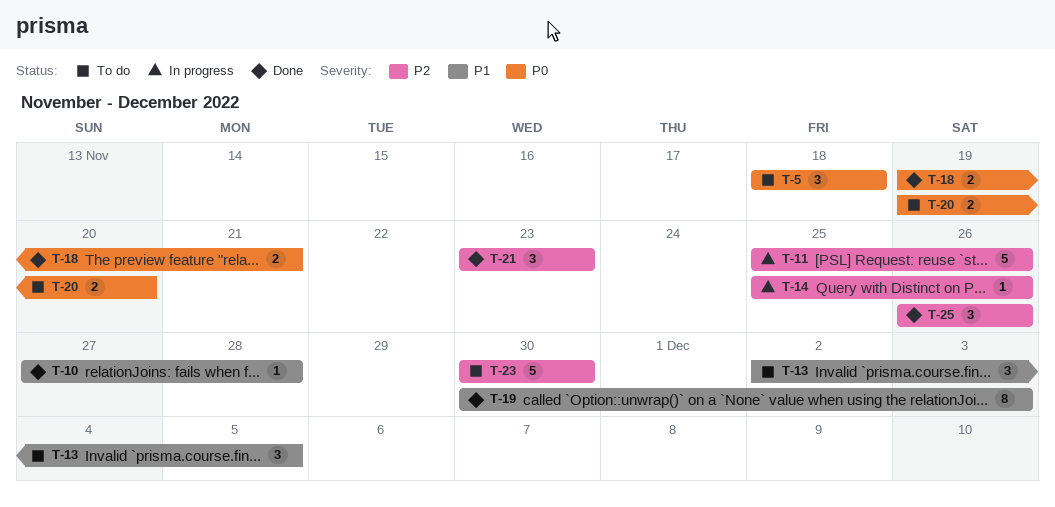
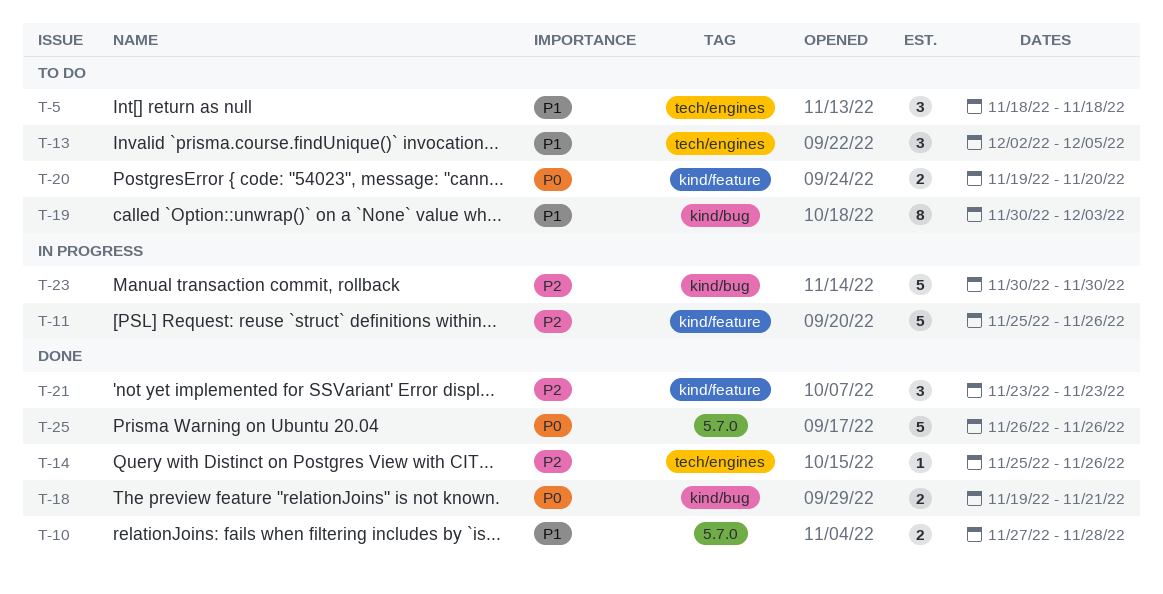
T-5, priority: P0 -> P1
T-10, estimate: 1 -> 2
T-14, status: In progress -> Done
T-19, status: Done -> To do
T-23, status: To do -> In progress
T-25, priority: P2 -> P0
T-25, estimate: 3 -> 5

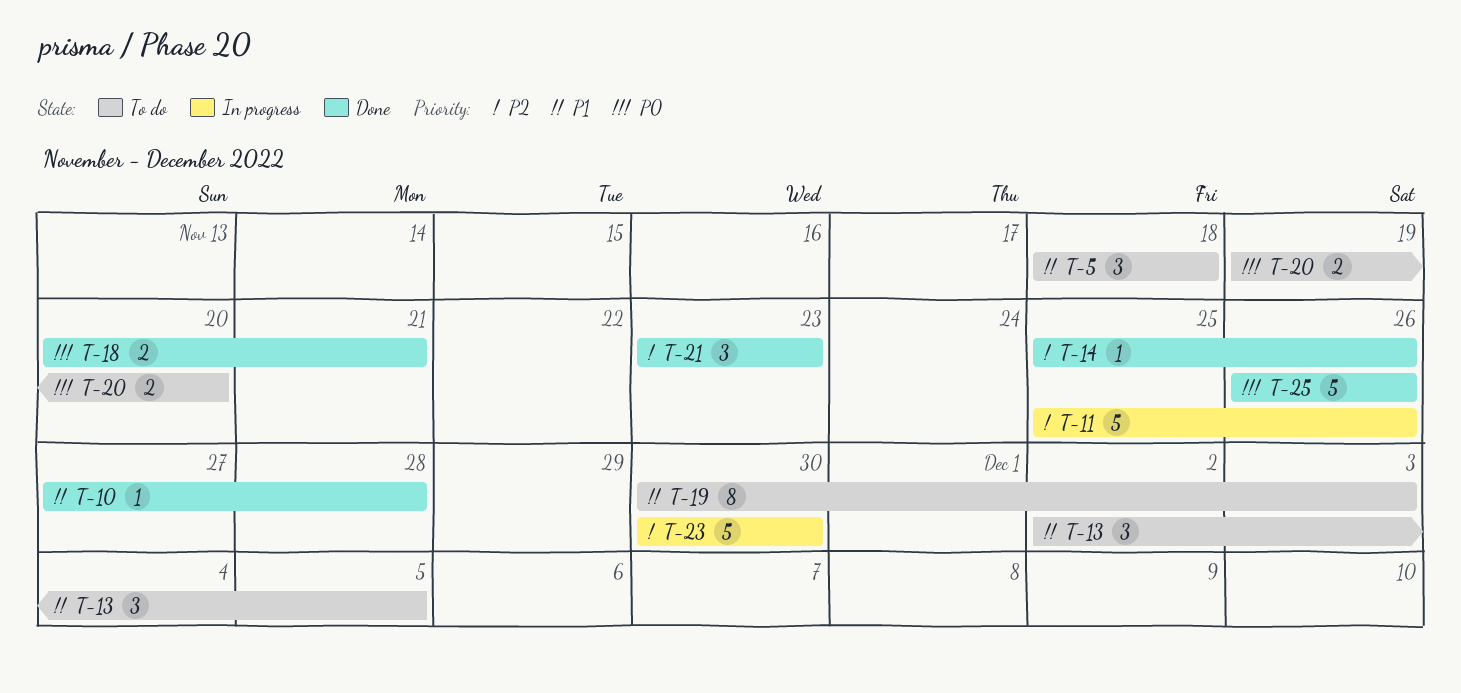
T-10, estimate: 2 -> 1
T-18, start: Nov 19 -> Nov 20

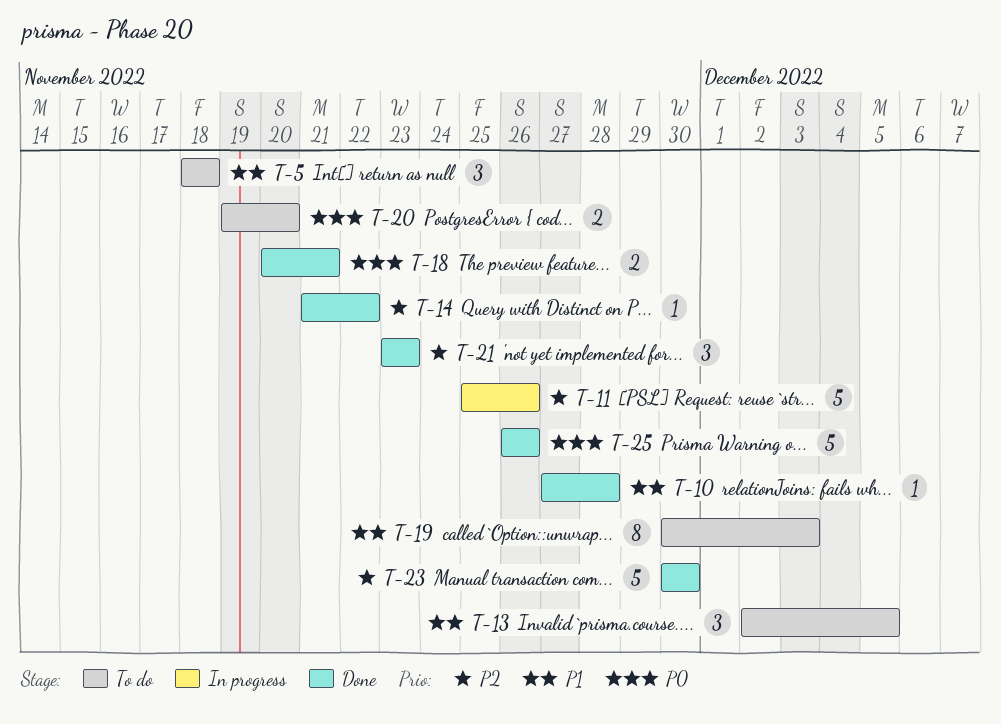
T-14, start: Nov 25 -> Nov 21
T-14, due: Nov 26 -> Nov 22
T-23, status: In progress -> Done

